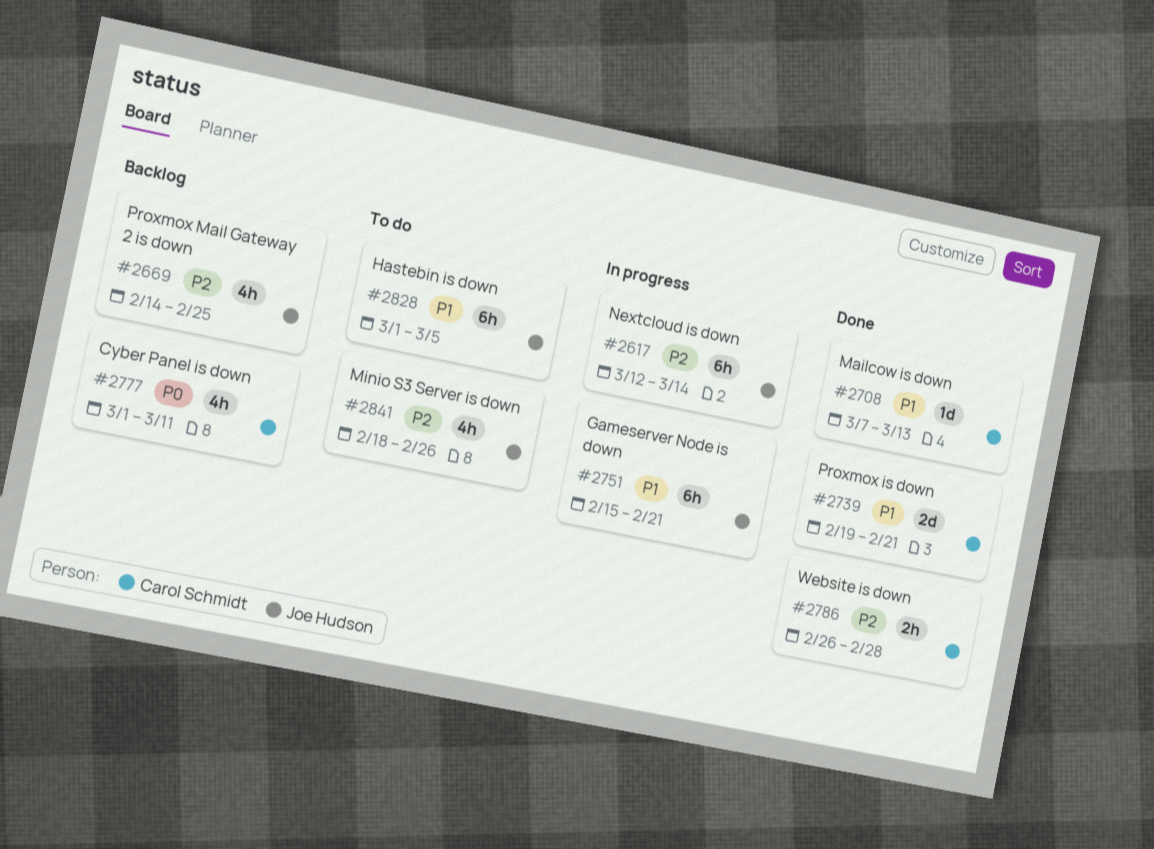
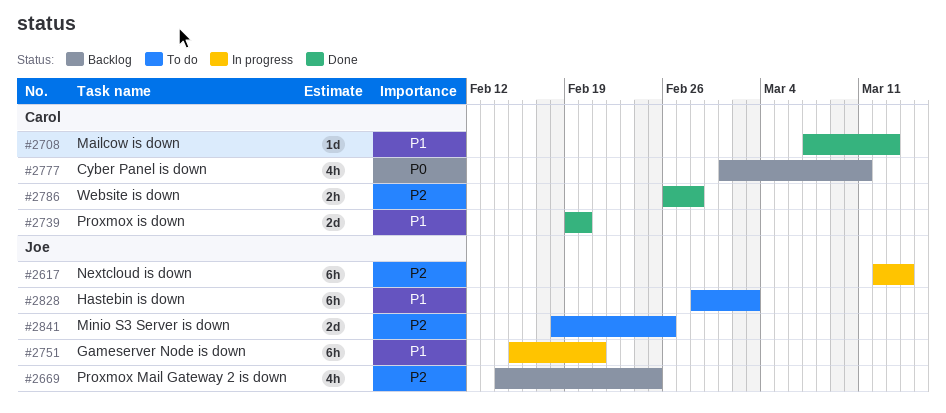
#2739, due: Feb 21 -> Feb 20
#2828, start: Mar 1 -> Feb 28
#2828, due: Mar 5 -> Mar 3
#2841, estimate: 4h -> 2d

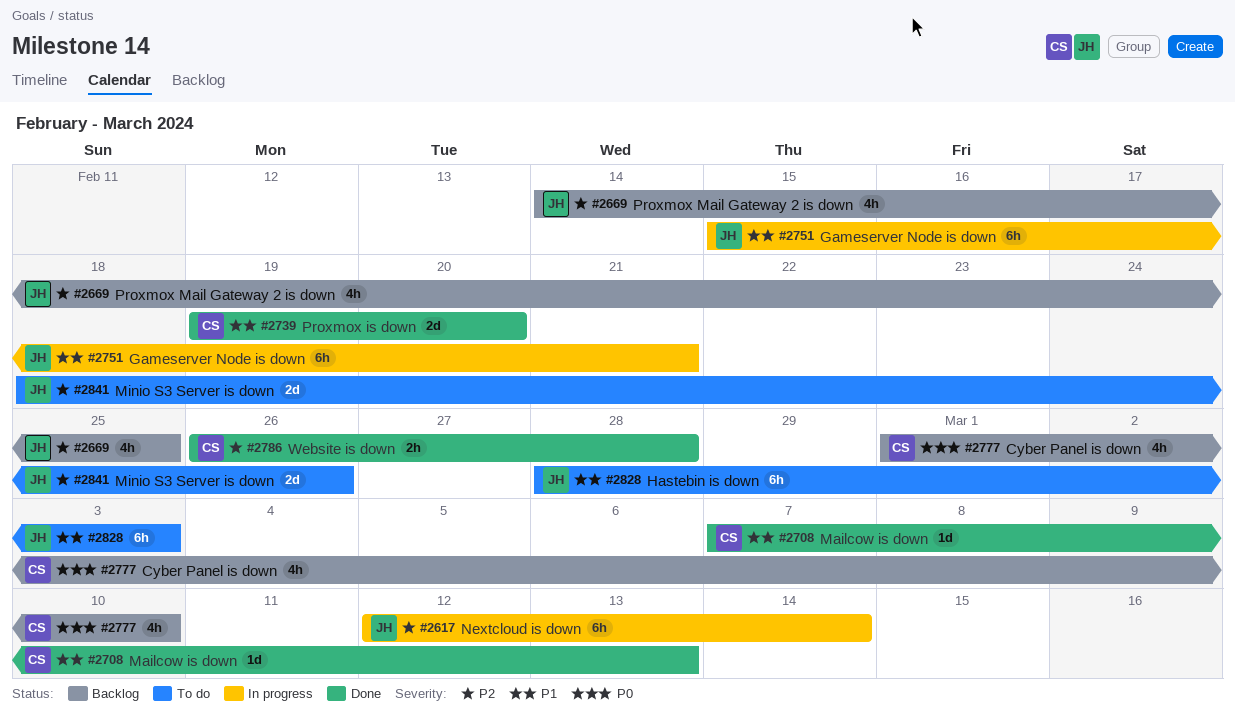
#2777, due: Mar 11 -> Mar 10

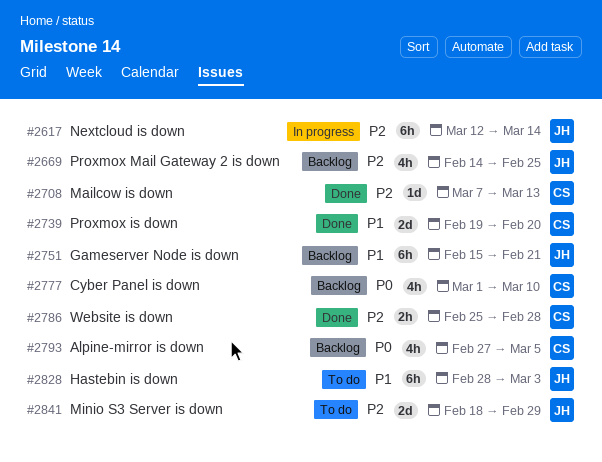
#2708, priority: P1 -> P2
#2751, status: In progress -> Backlog
#2786, start: Feb 26 -> Feb 25
#2793: none -> present
#2841, due: Feb 26 -> Feb 29

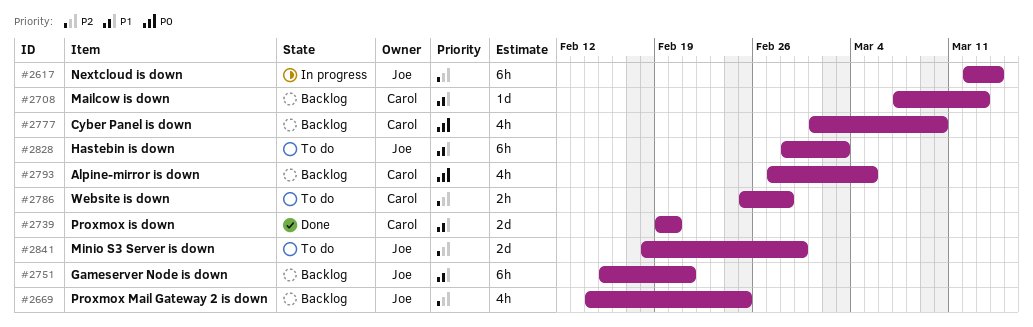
#2708, status: Done -> Backlog
#2708, priority: P2 -> P1
#2786, status: Done -> To do

